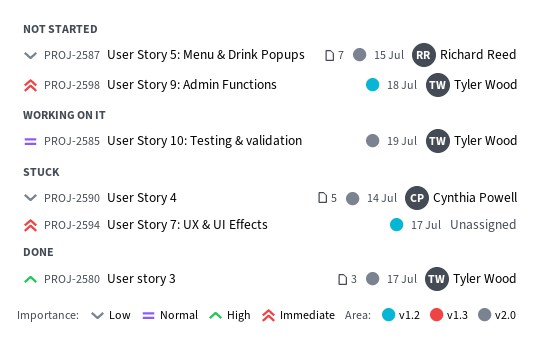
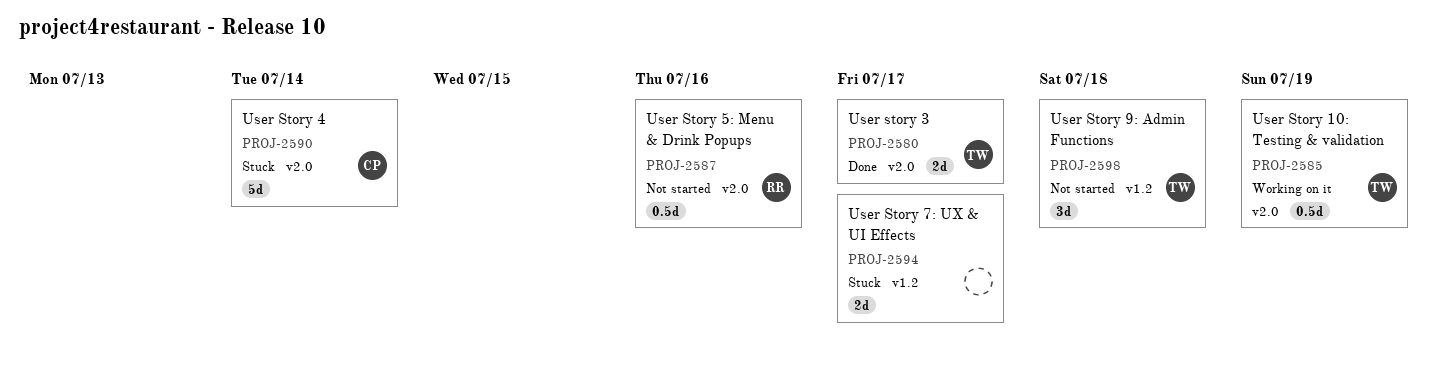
PROJ-2587, due: Jul 15 -> Jul 16

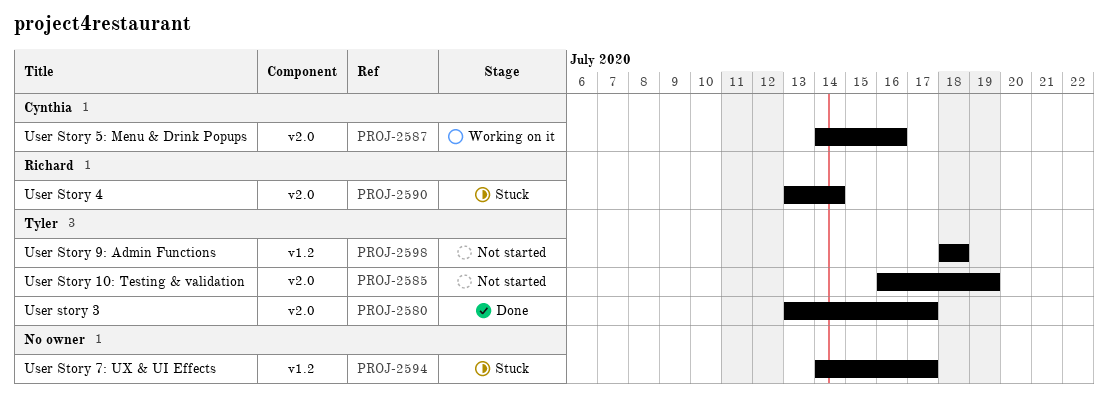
PROJ-2585, status: Working on it -> Not started
PROJ-2587, status: Not started -> Working on it
PROJ-2587, owner: Richard -> Cynthia
PROJ-2590, owner: Cynthia -> Richard

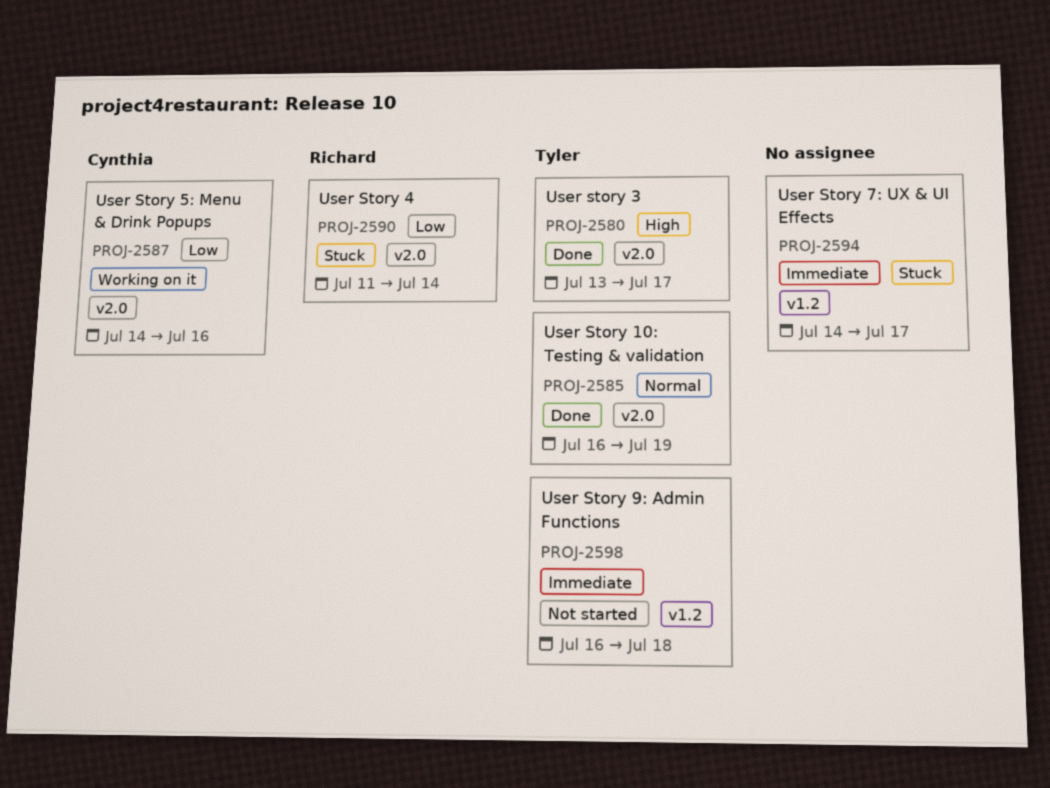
PROJ-2585, status: Not started -> Done
PROJ-2590, start: Jul 13 -> Jul 11
PROJ-2598, start: Jul 18 -> Jul 16

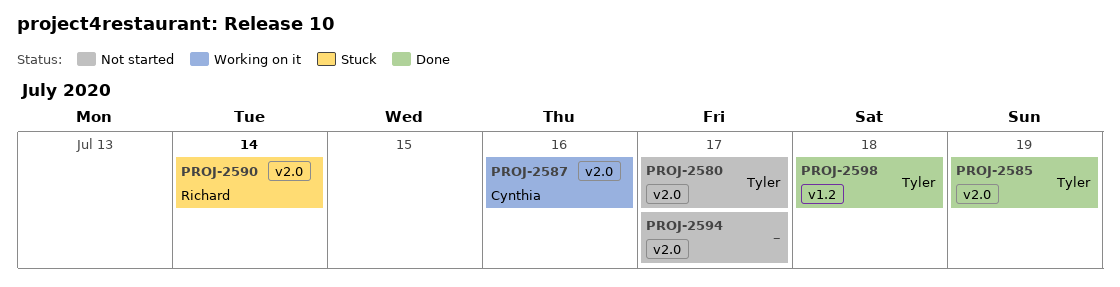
PROJ-2580, status: Done -> Not started
PROJ-2594, status: Stuck -> Not started
PROJ-2594, label: v1.2 -> v2.0
PROJ-2598, status: Not started -> Done

